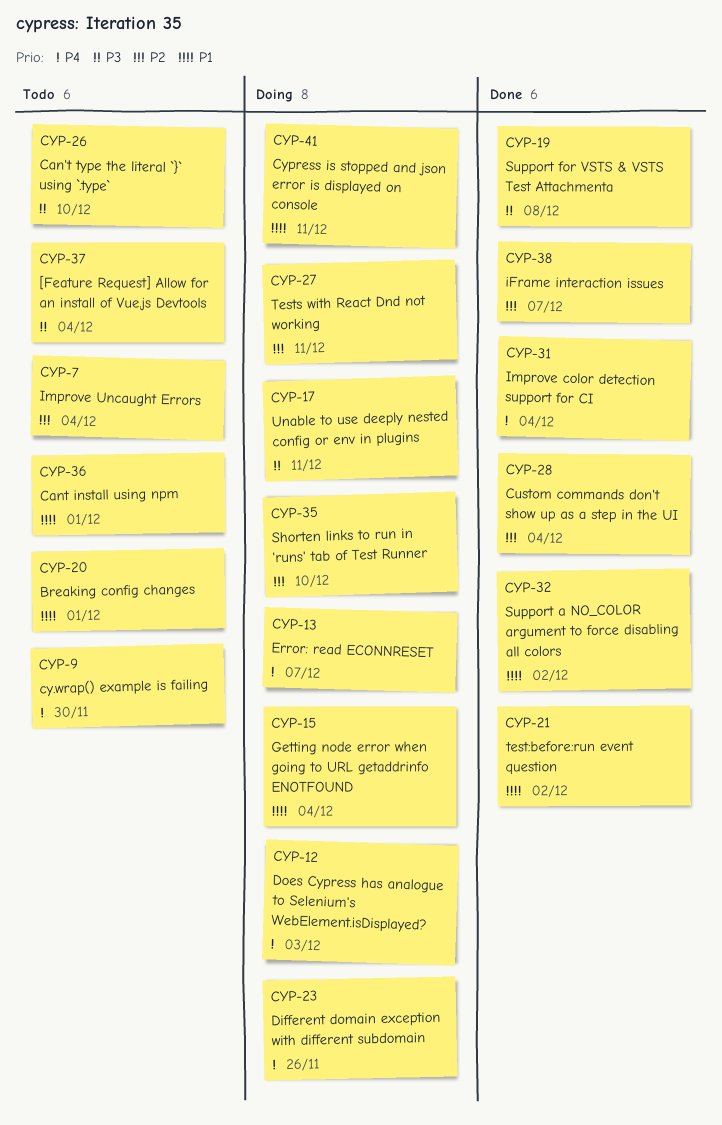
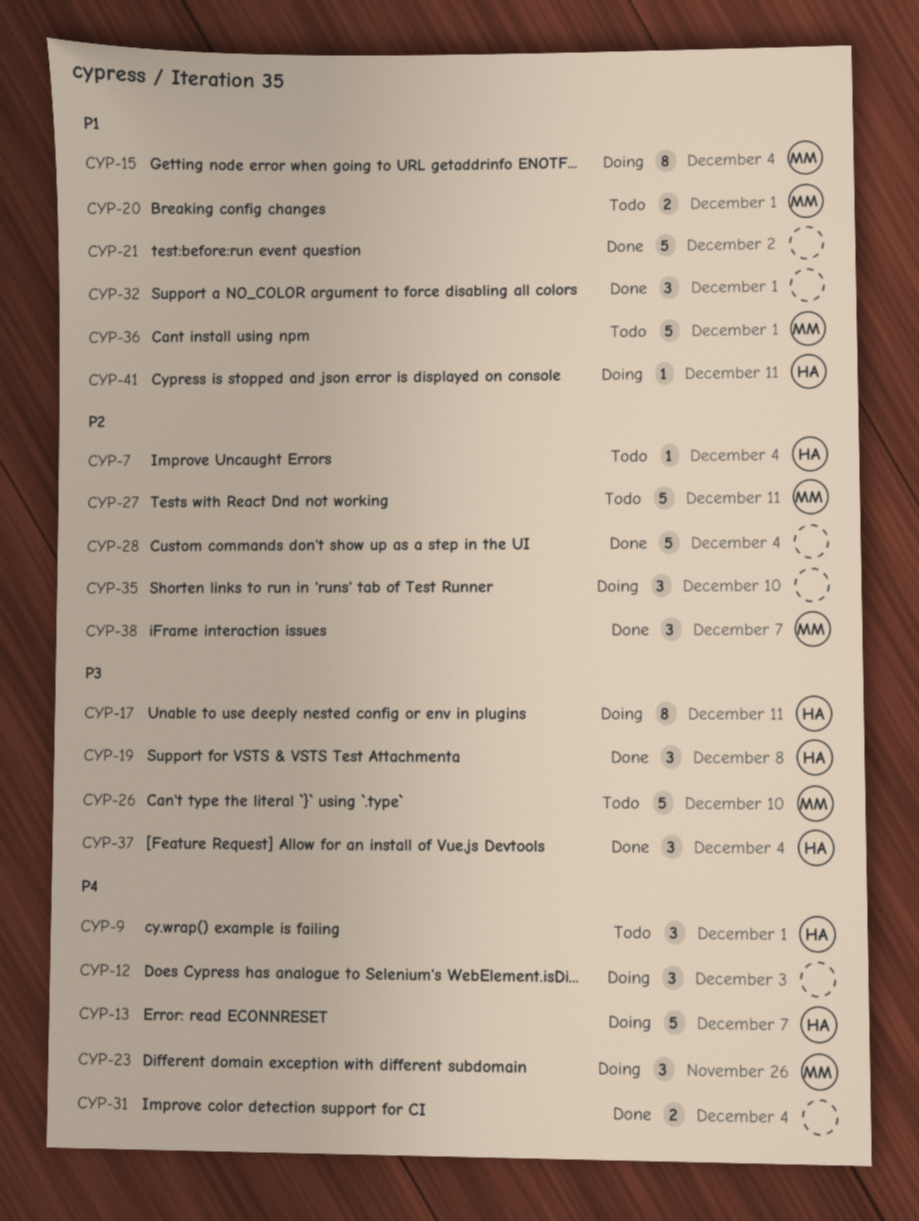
CYP-9, due: Nov 30 -> Dec 1
CYP-27, status: Doing -> Todo
CYP-32, due: Dec 2 -> Dec 1
CYP-37, status: Todo -> Done

